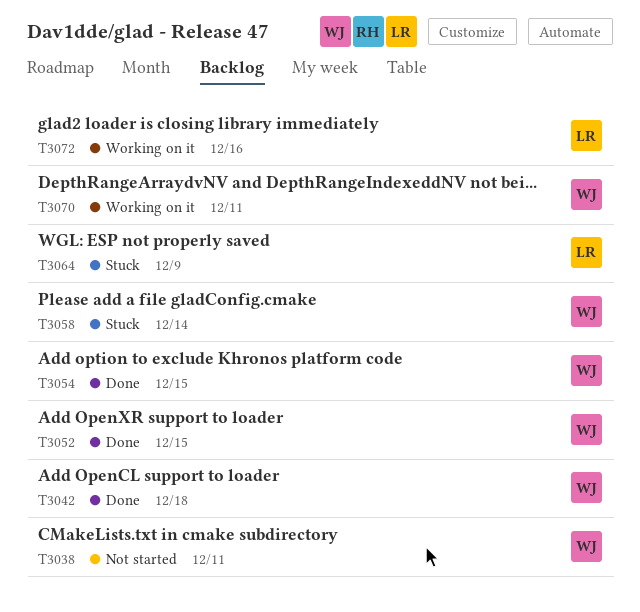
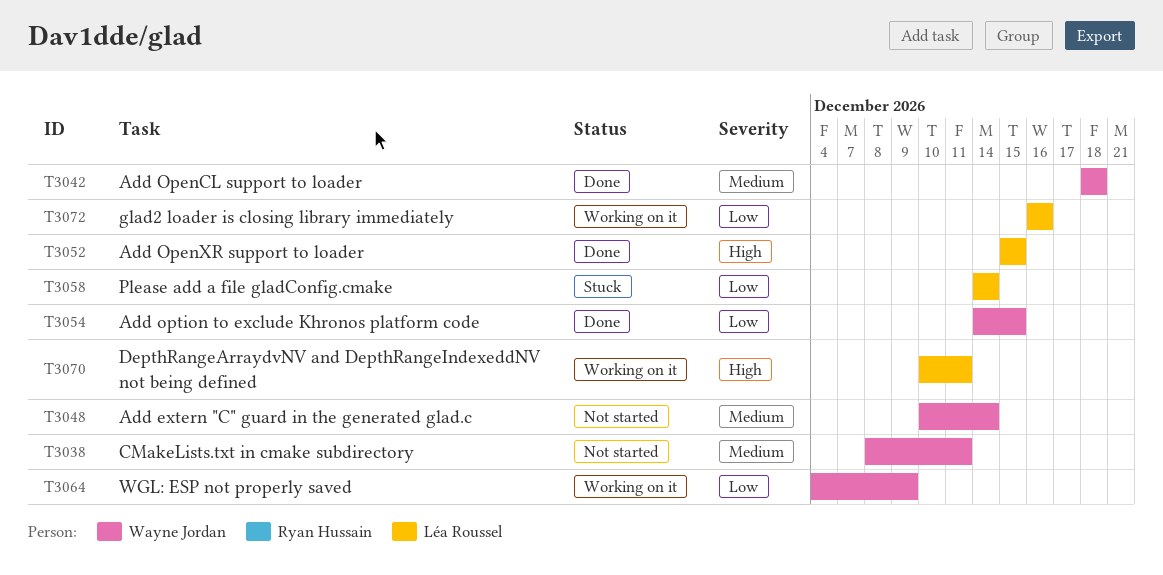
T3048: none -> present
T3052, owner: Wayne Jordan -> Léa Roussel
T3058, owner: Wayne Jordan -> Léa Roussel
T3064, status: Stuck -> Working on it
T3064, owner: Léa Roussel -> Wayne Jordan
T3070, owner: Wayne Jordan -> Léa Roussel

